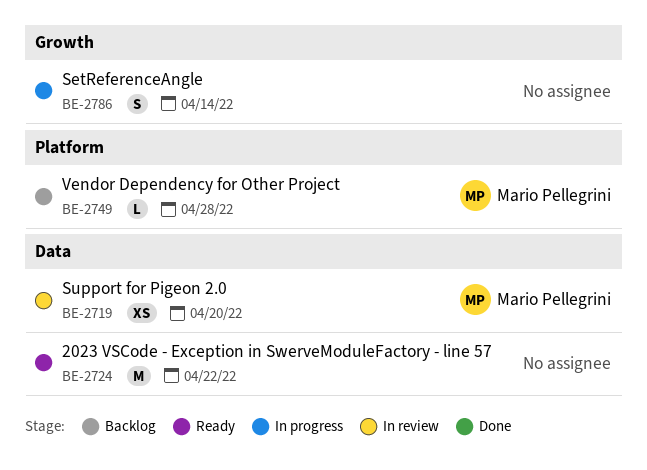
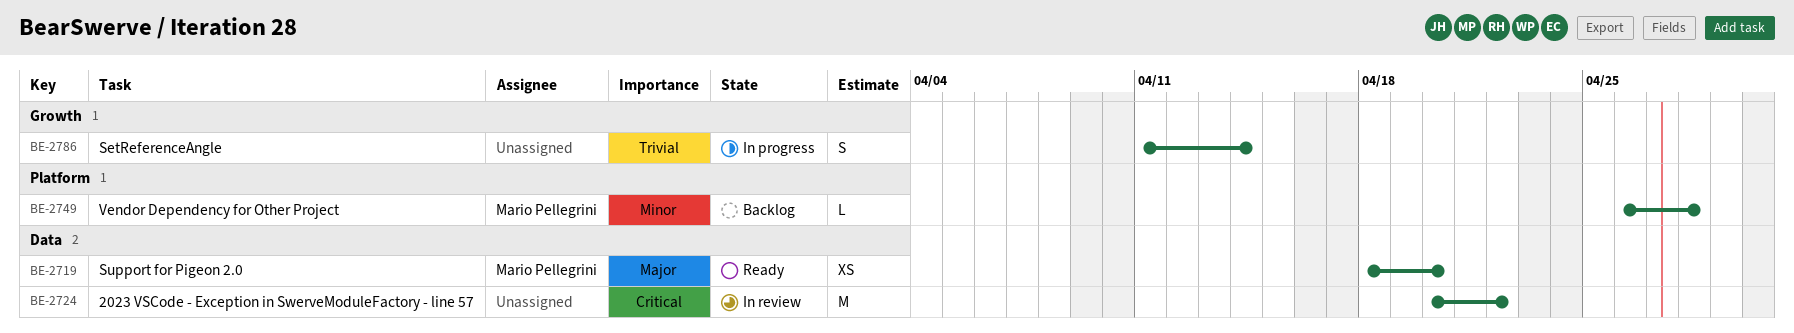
BE-2719, status: In review -> Ready
BE-2724, status: Ready -> In review

